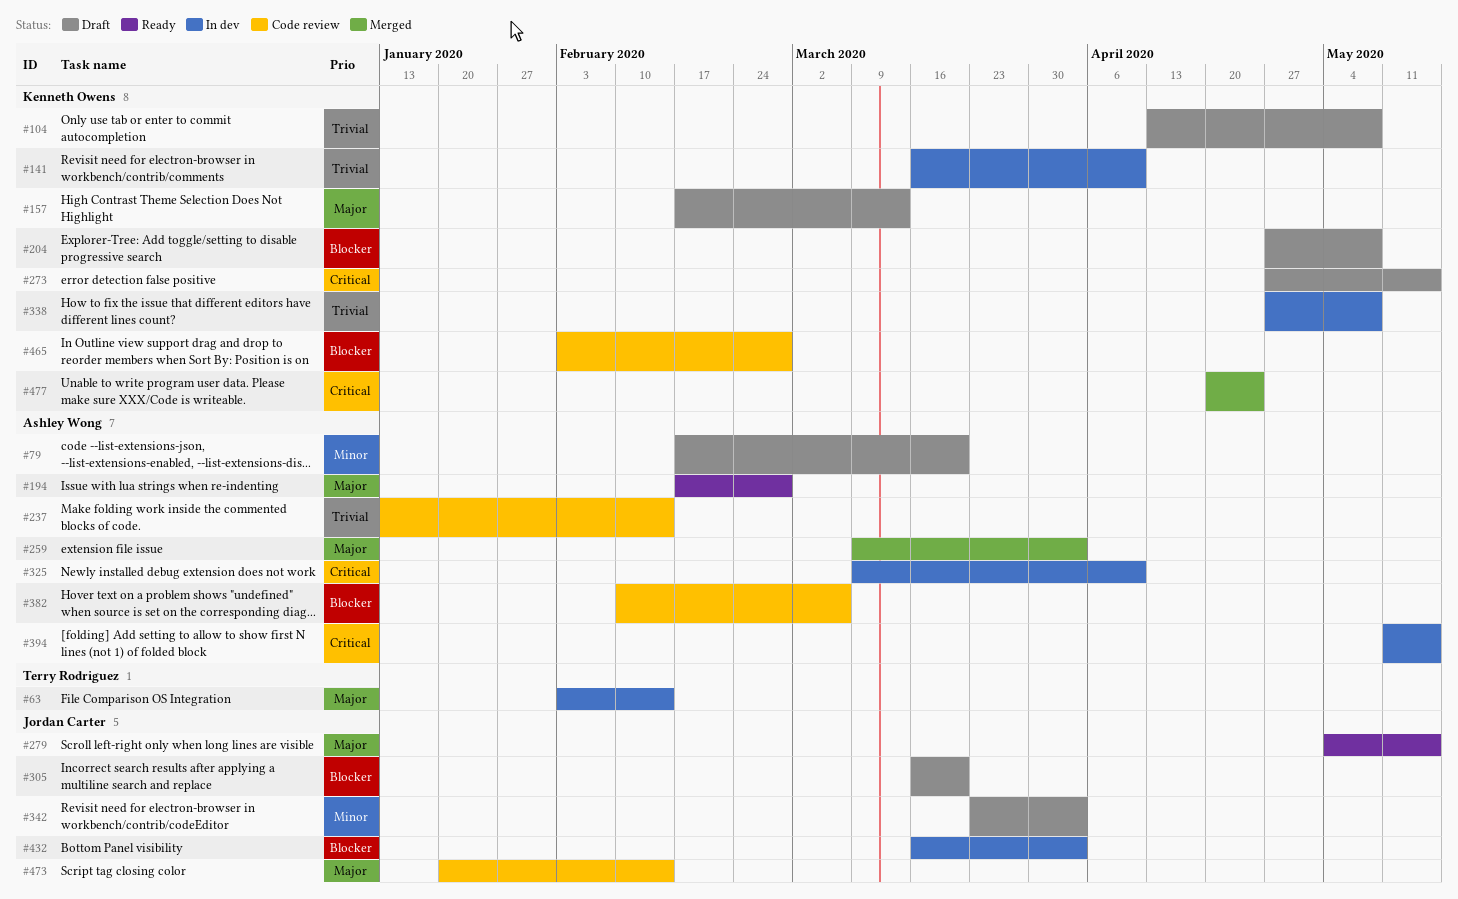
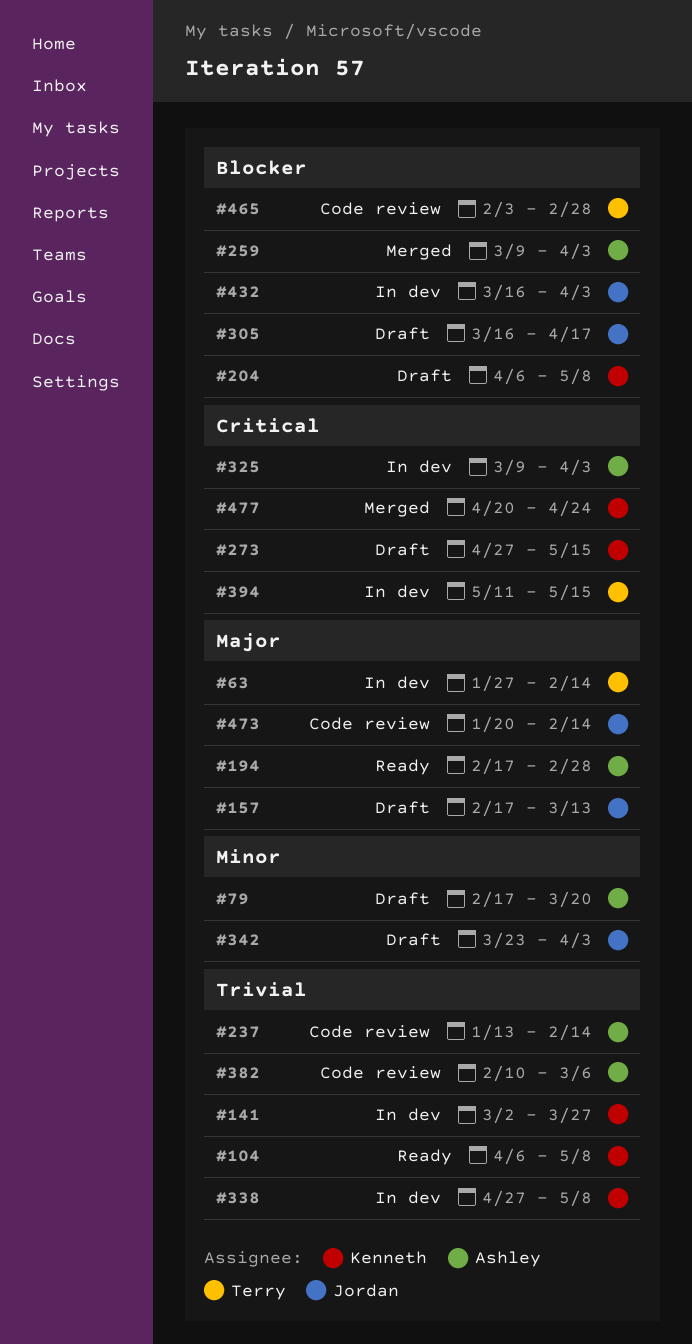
#63, start: Feb 3 -> Jan 27
#104, status: Draft -> Ready
#104, start: Apr 13 -> Apr 6
#141, start: Mar 16 -> Mar 2
#141, due: Apr 10 -> Mar 27
#157, owner: Kenneth Owens -> Jordan Carter
#204, start: Apr 27 -> Apr 6
#259, priority: Major -> Blocker
#279: present -> none
#305, due: Mar 20 -> Apr 17
#325, due: Apr 10 -> Apr 3
#382, priority: Blocker -> Trivial
#394, owner: Ashley Wong -> Terry Rodriguez
#465, owner: Kenneth Owens -> Terry Rodriguez

